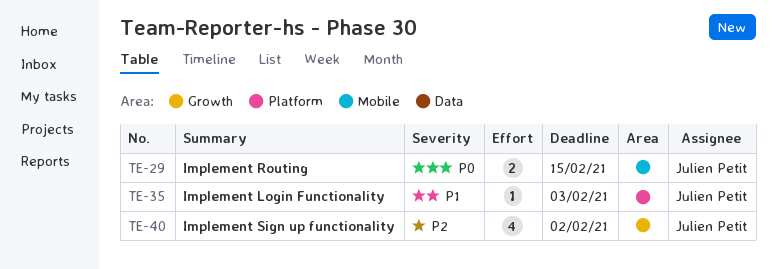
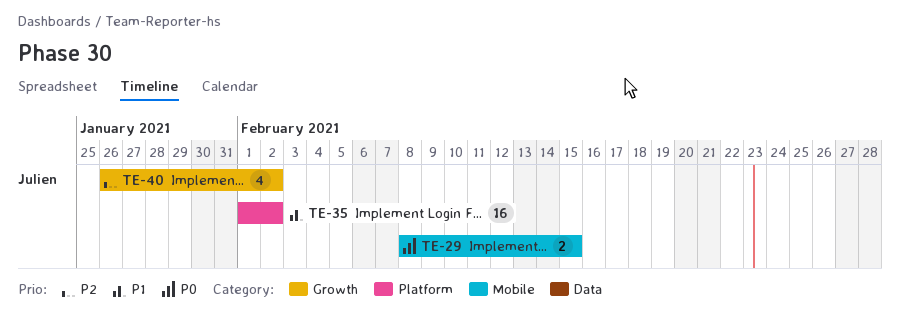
TE-35, estimate: 1 -> 16
TE-35, due: Feb 3 -> Feb 2

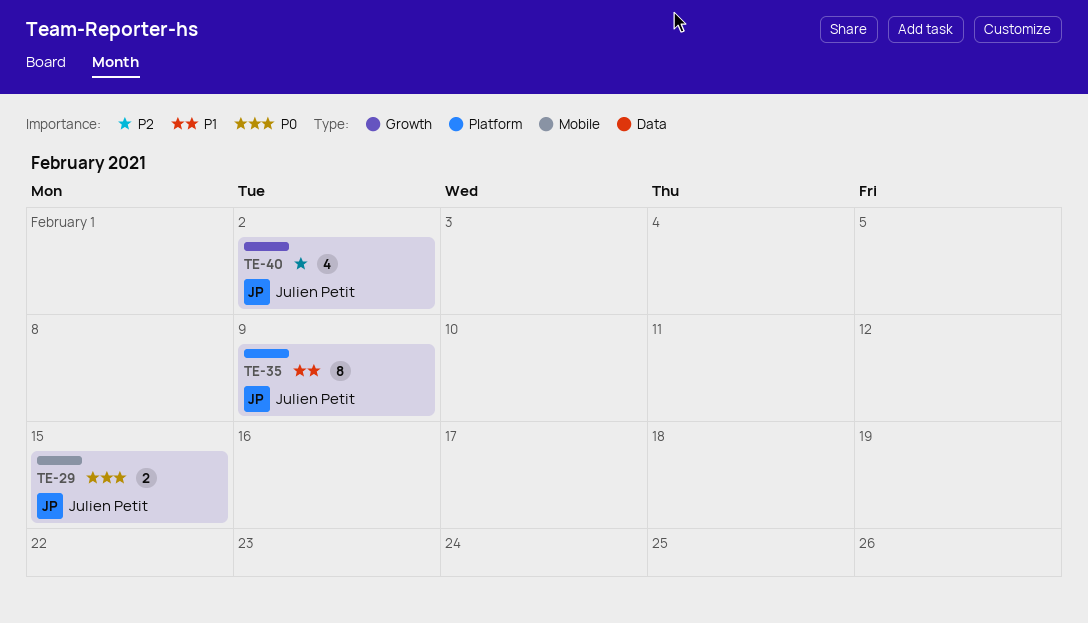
TE-35, estimate: 16 -> 8
TE-35, due: Feb 2 -> Feb 9

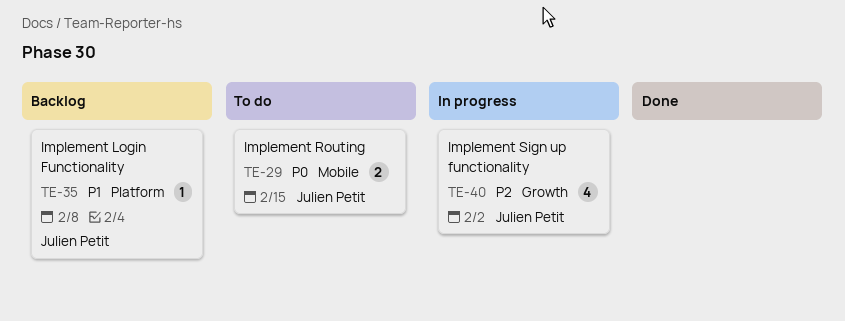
TE-35, estimate: 8 -> 1
TE-35, due: Feb 9 -> Feb 8

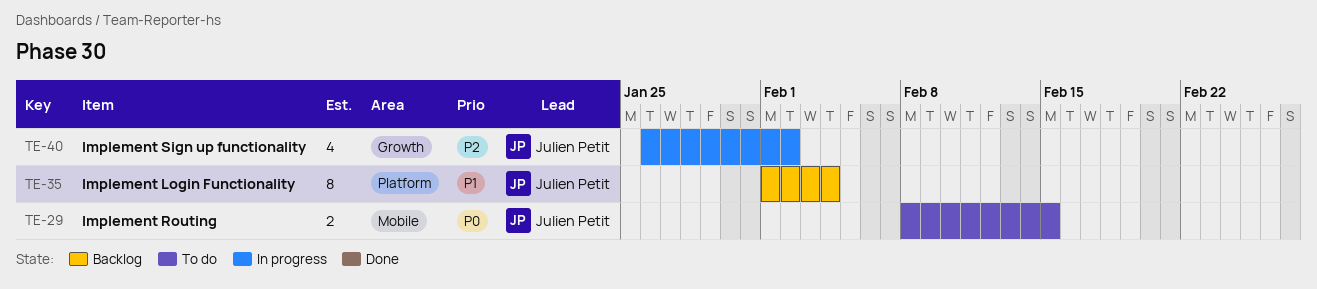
TE-35, estimate: 1 -> 8
TE-35, due: Feb 8 -> Feb 4

